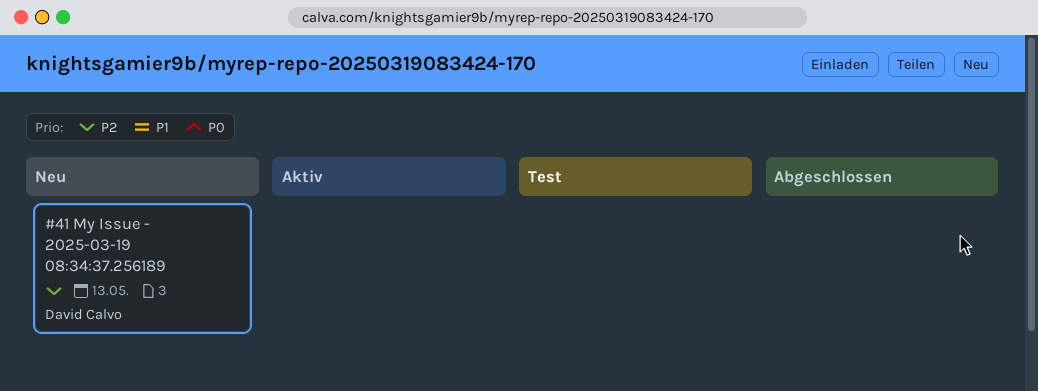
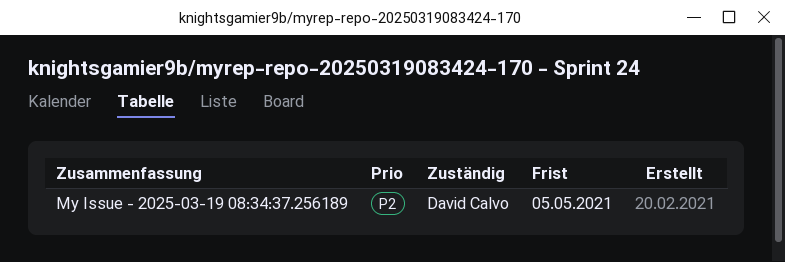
My Issue - 2025-03-19 08:34:37.256189, due: May 13 -> May 5

